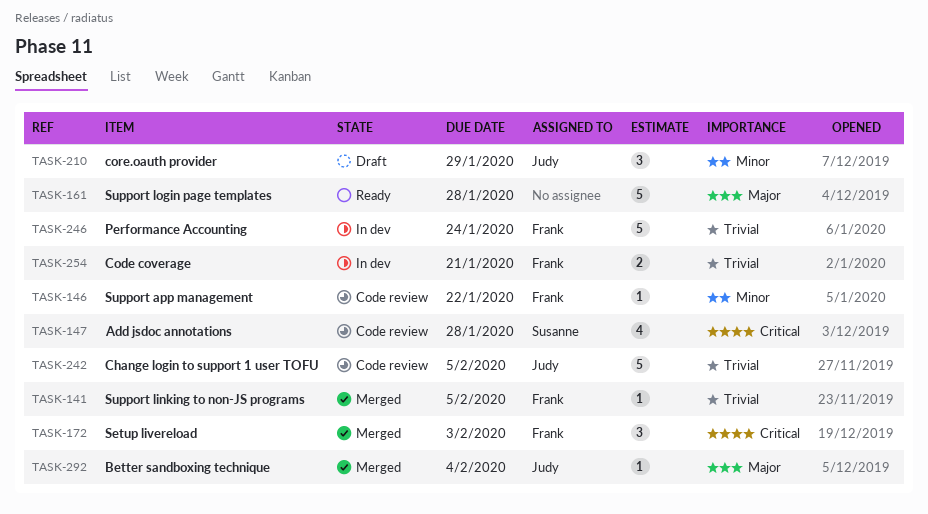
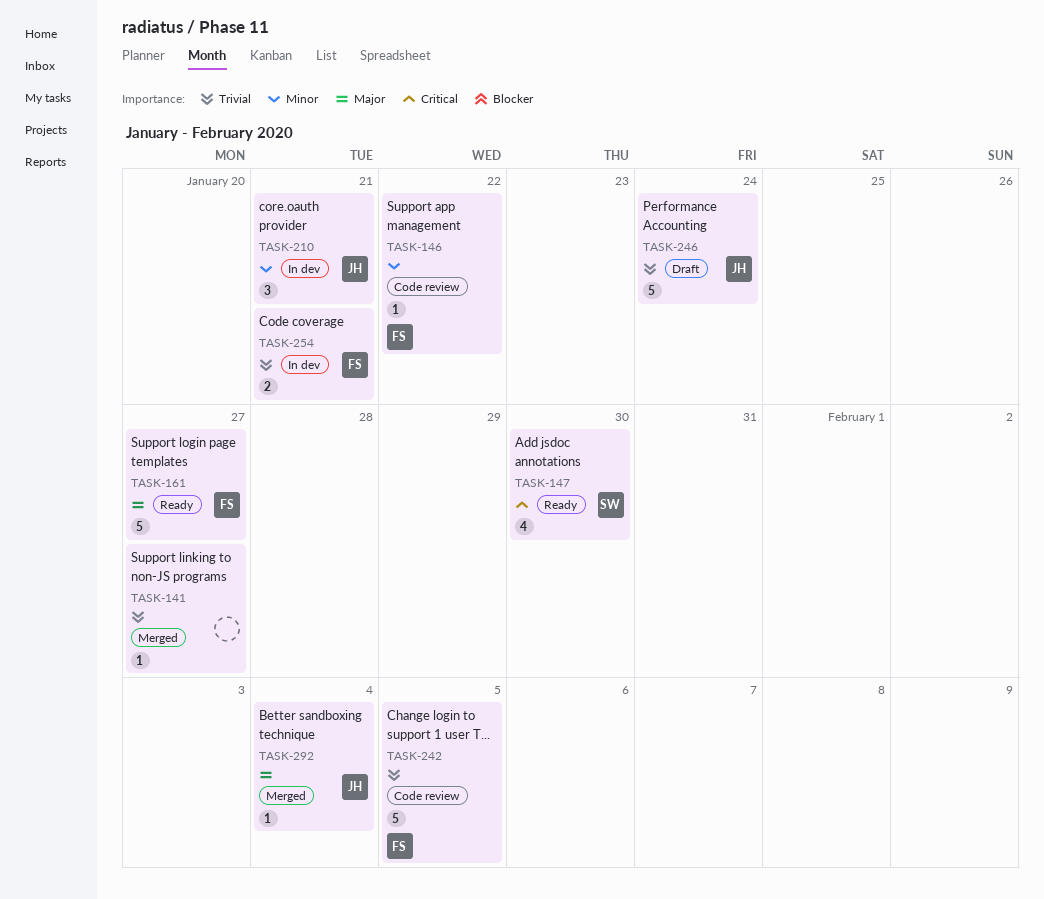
TASK-141, owner: Frank -> none
TASK-141, due: Feb 5 -> Jan 27
TASK-147, status: Code review -> Ready
TASK-147, due: Jan 28 -> Jan 30
TASK-161, owner: none -> Frank
TASK-161, due: Jan 28 -> Jan 27
TASK-172: present -> none
TASK-210, status: Draft -> In dev
TASK-210, due: Jan 29 -> Jan 21
TASK-242, owner: Judy -> Frank
TASK-246, status: In dev -> Draft
TASK-246, owner: Frank -> Judy

